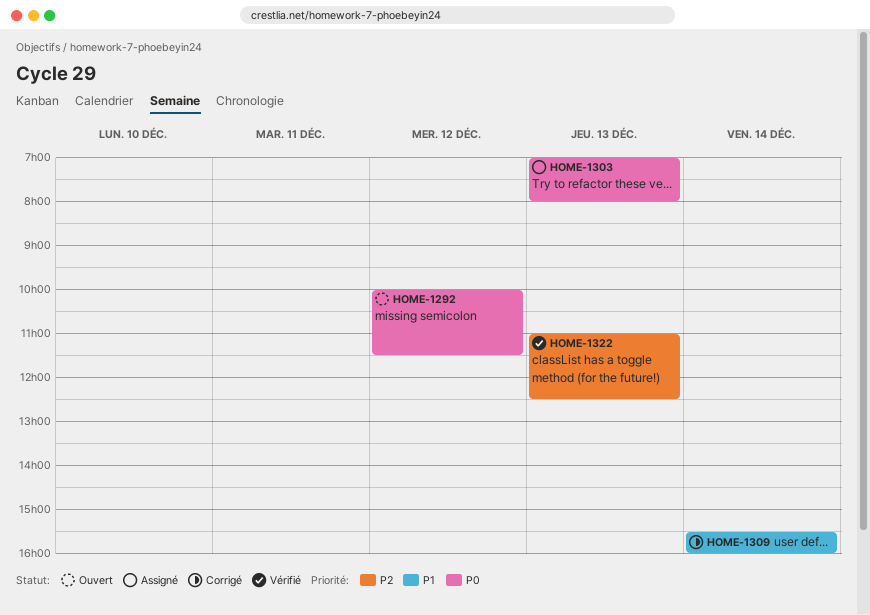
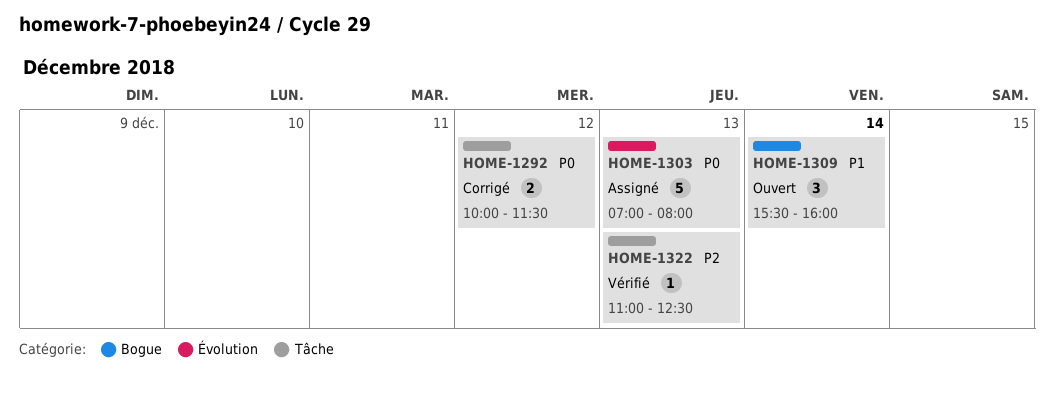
HOME-1292, status: Ouvert -> Corrigé
HOME-1309, status: Corrigé -> Ouvert

